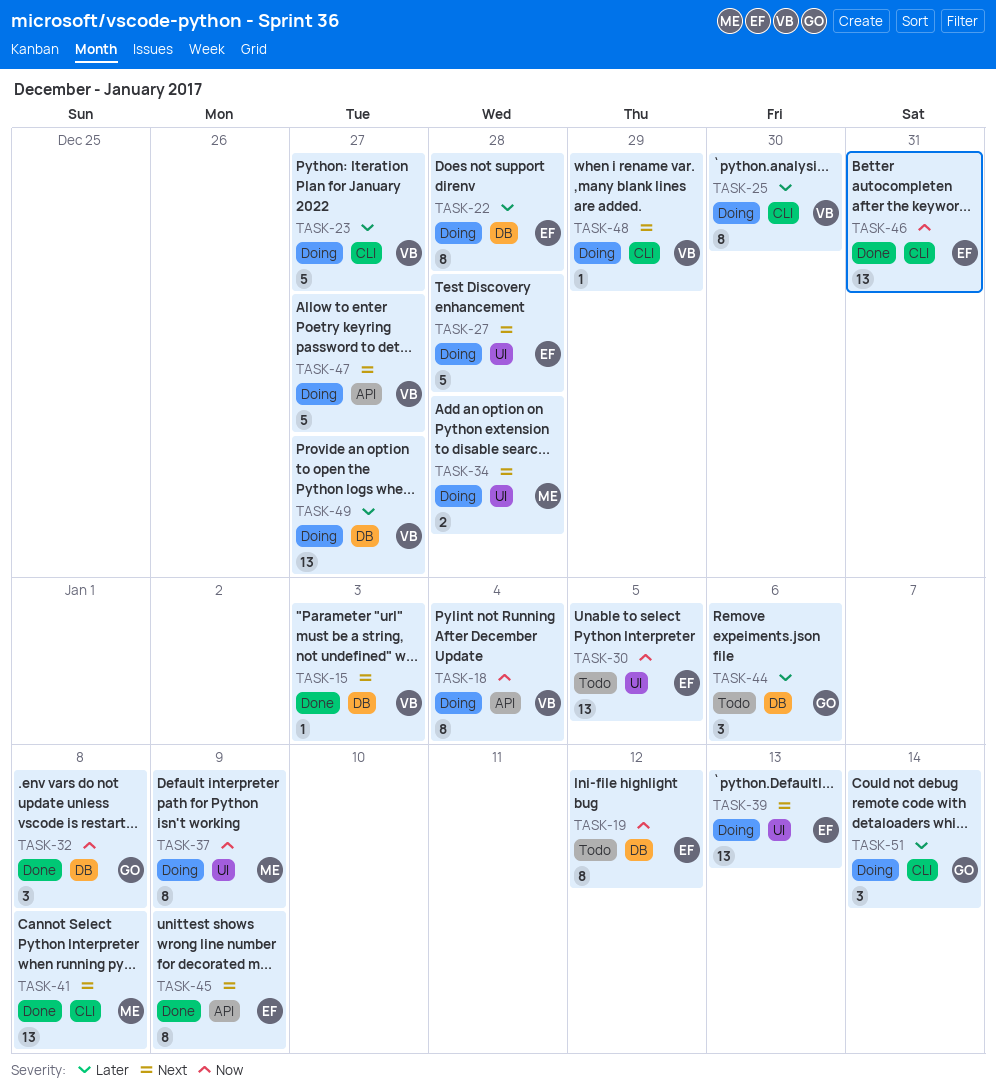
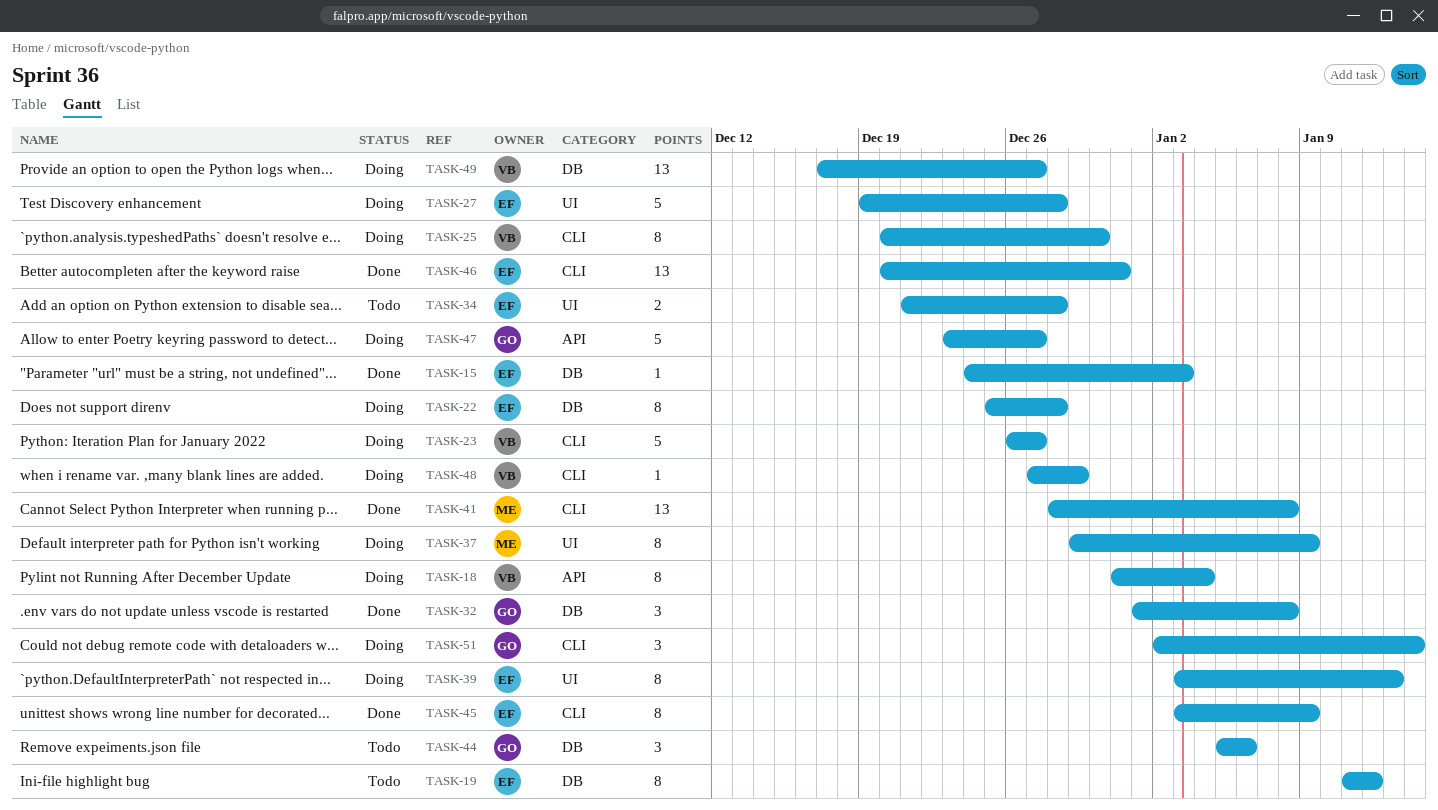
TASK-15, owner: VB -> EF
TASK-30: present -> none
TASK-34, status: Doing -> Todo
TASK-34, owner: ME -> EF
TASK-39, estimate: 13 -> 8
TASK-45, label: API -> CLI
TASK-47, owner: VB -> GO

